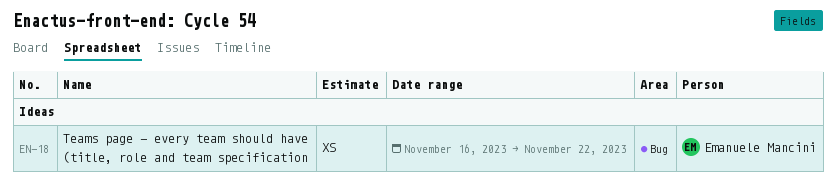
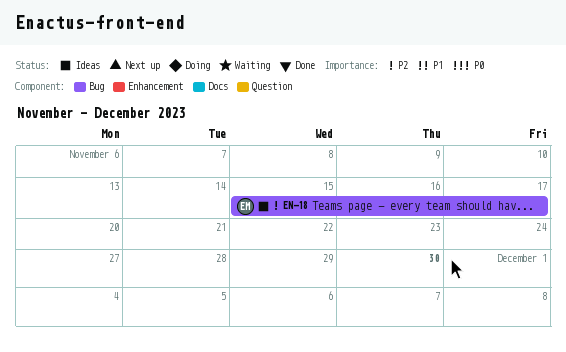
EN-18, start: Nov 16 -> Nov 15
EN-18, due: Nov 22 -> Nov 17

